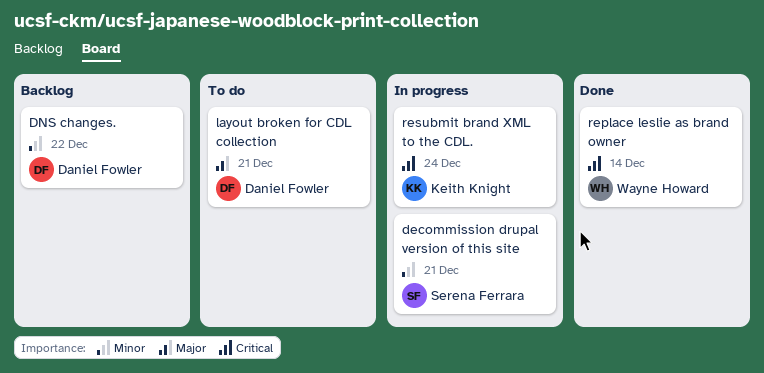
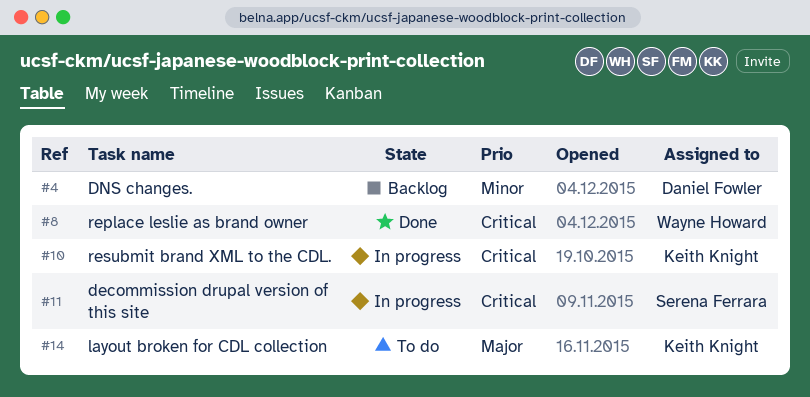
decommission drupal version of this site, priority: Minor -> Critical
layout broken for CDL collection, owner: Daniel Fowler -> Keith Knight

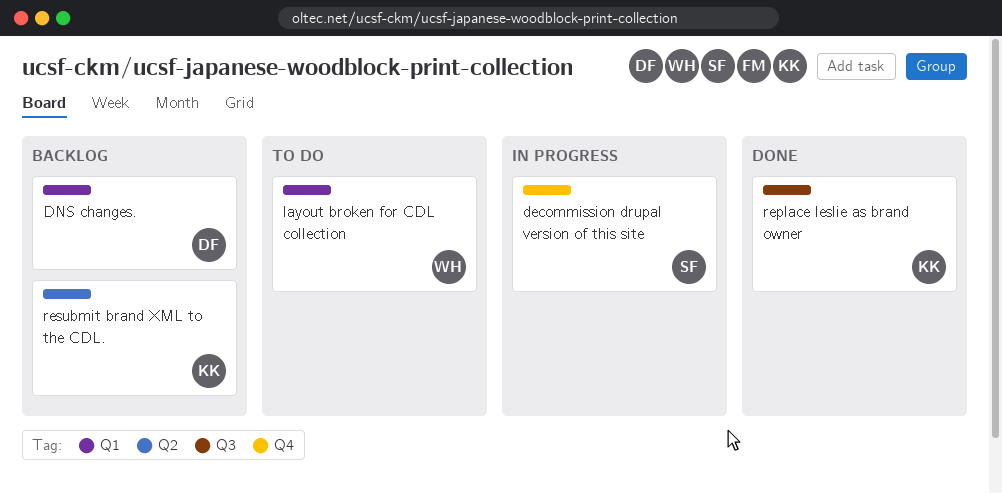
layout broken for CDL collection, owner: Keith Knight -> Wayne Howard
replace leslie as brand owner, owner: Wayne Howard -> Keith Knight
resubmit brand XML to the CDL., status: In progress -> Backlog

